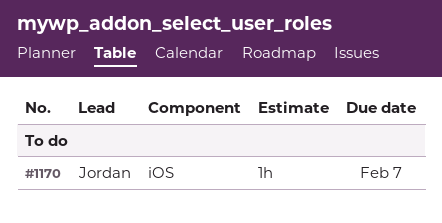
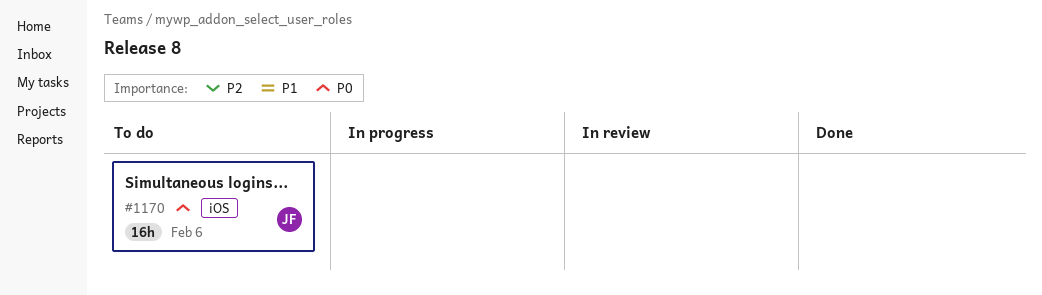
#1170, estimate: 1h -> 16h
#1170, due: Feb 7 -> Feb 6

